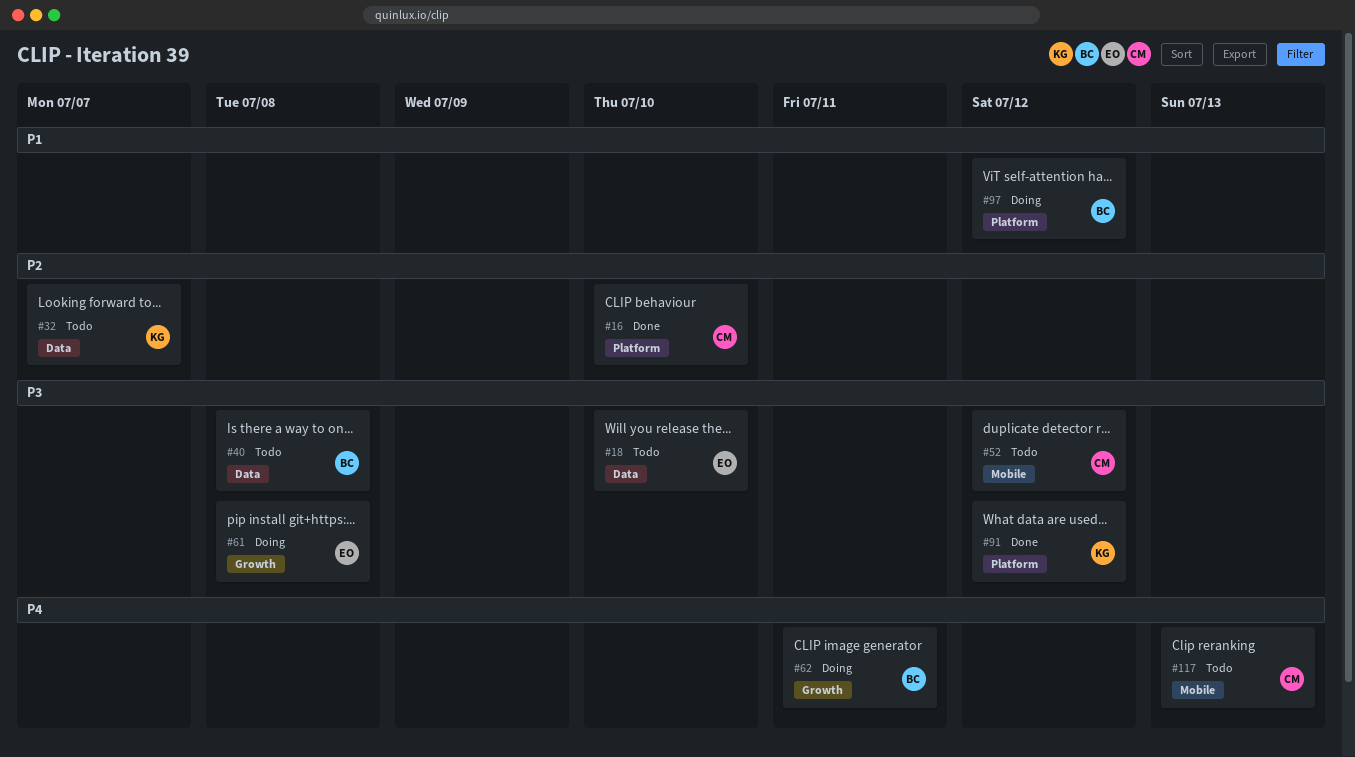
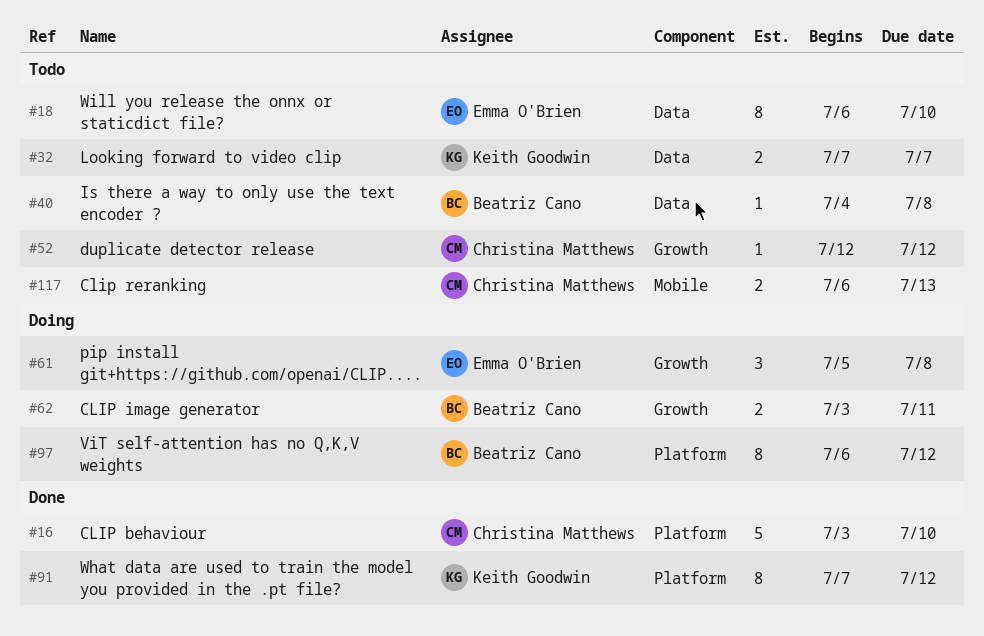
#52, label: Mobile -> Growth

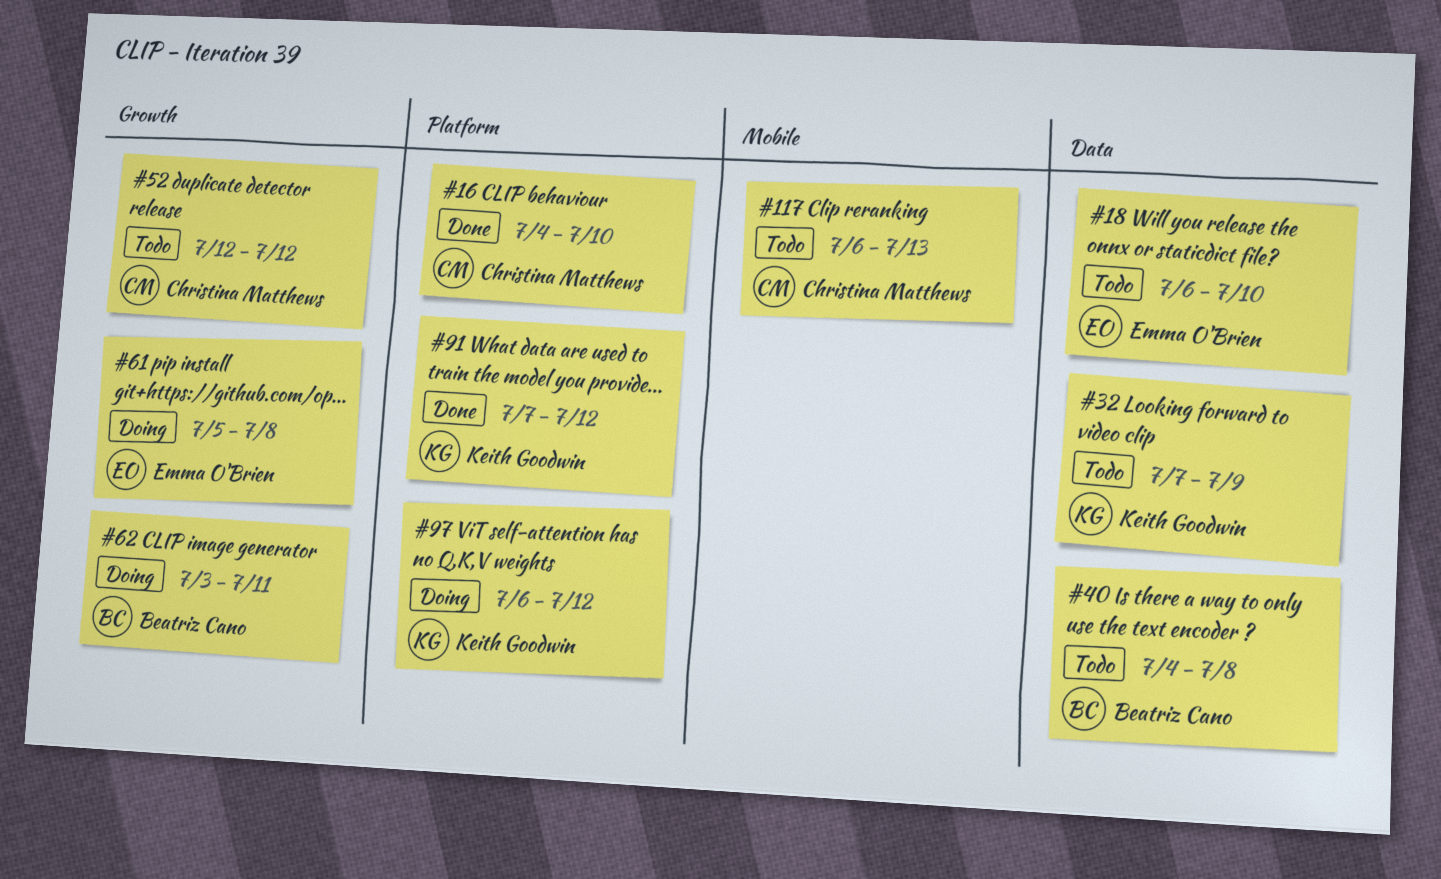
#16, start: Jul 3 -> Jul 4
#32, due: Jul 7 -> Jul 9
#97, owner: Beatriz Cano -> Keith Goodwin

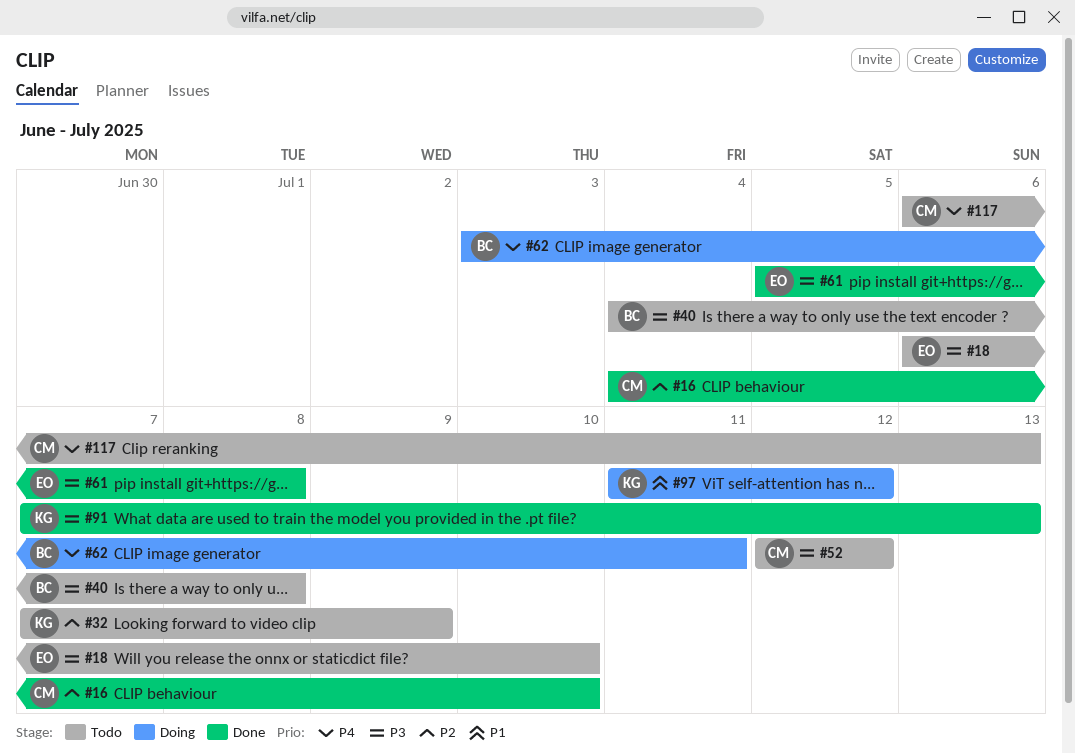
#61, status: Doing -> Done
#91, due: Jul 12 -> Jul 13
#97, start: Jul 6 -> Jul 11

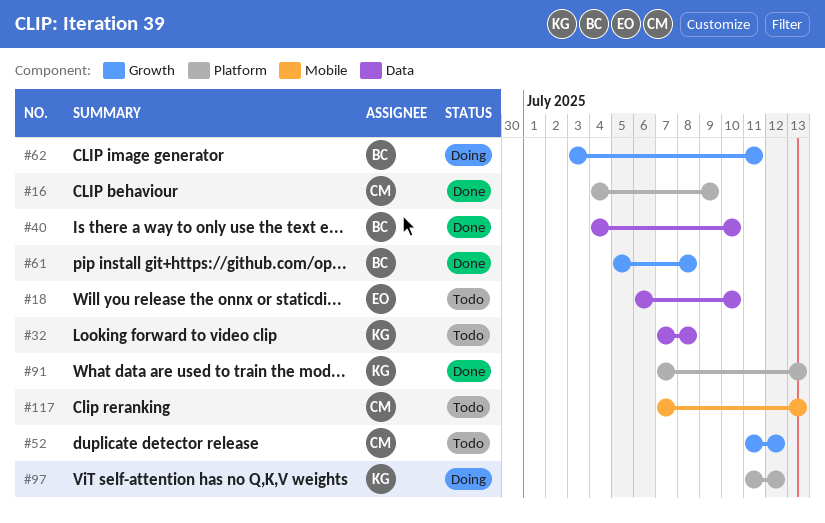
#16, due: Jul 10 -> Jul 9
#32, due: Jul 9 -> Jul 8
#40, status: Todo -> Done
#40, due: Jul 8 -> Jul 10
#52, start: Jul 12 -> Jul 11
#61, owner: EO -> BC
#117, start: Jul 6 -> Jul 7

